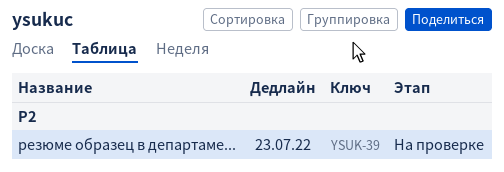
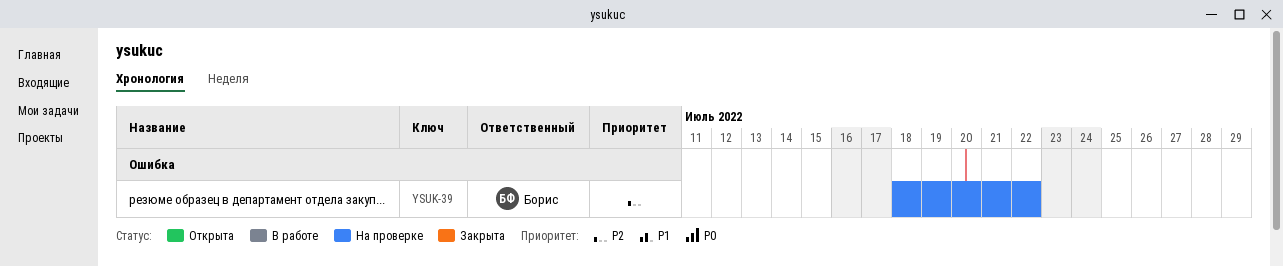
YSUK-39, due: Jul 23 -> Jul 22

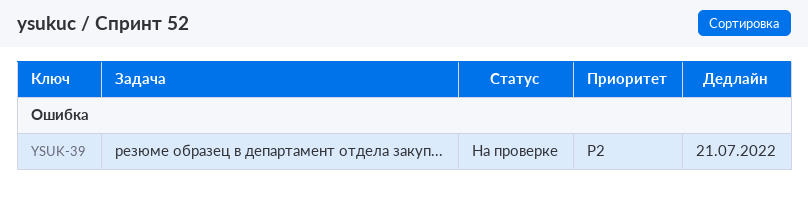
YSUK-39, due: Jul 22 -> Jul 21

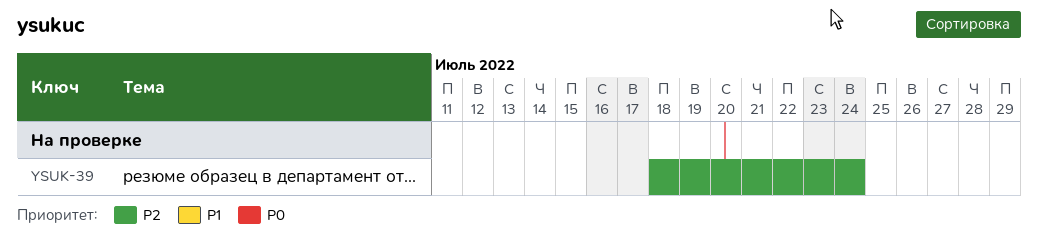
YSUK-39, due: Jul 21 -> Jul 24

